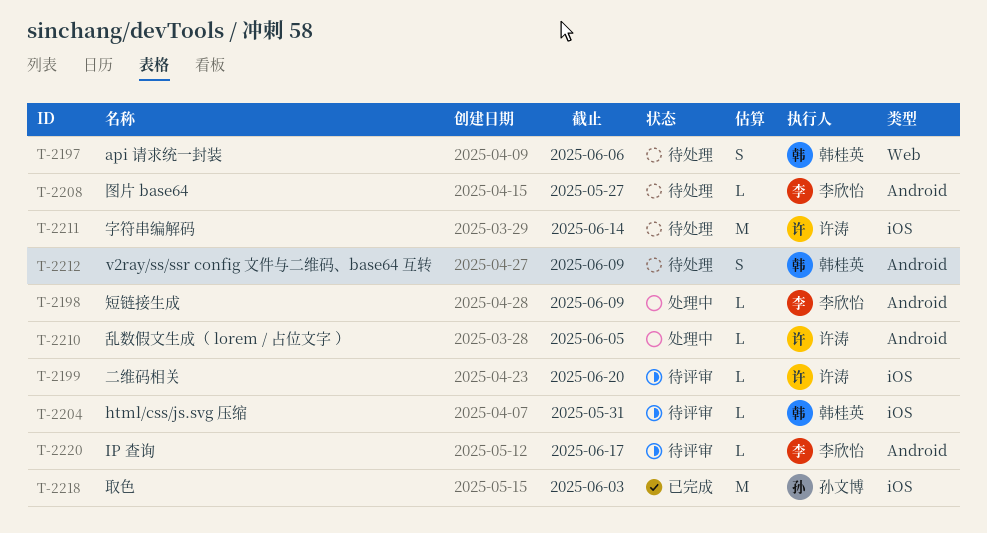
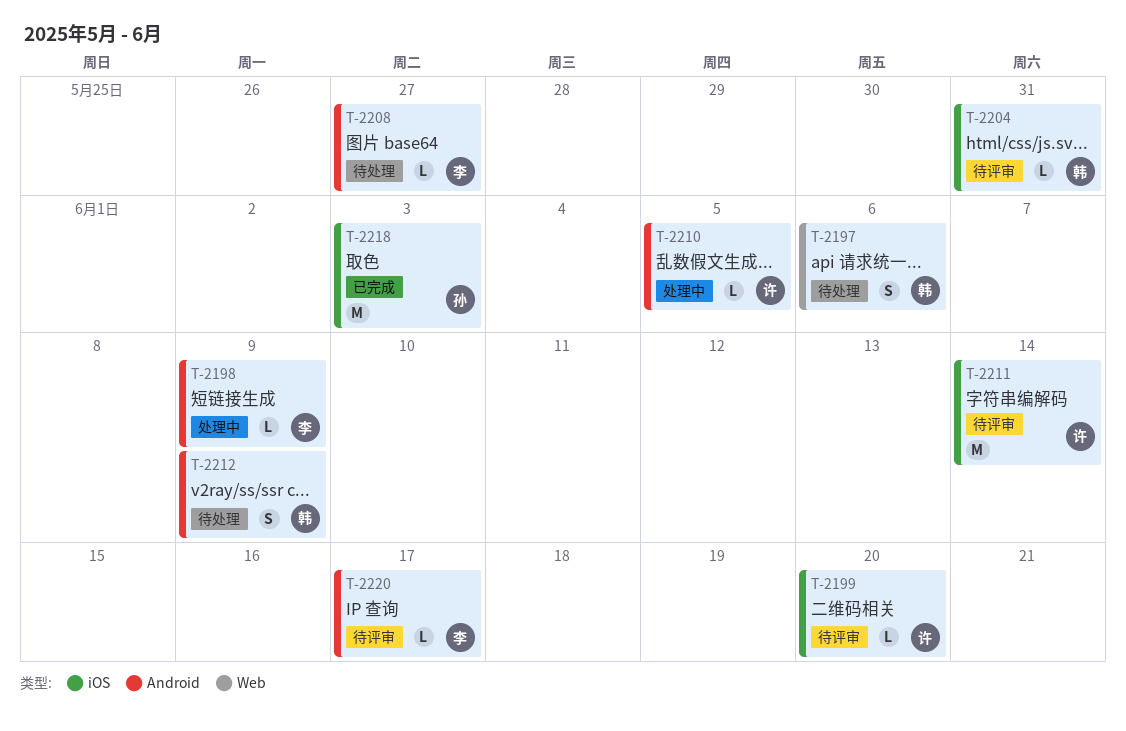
T-2211, status: 待处理 -> 待评审

